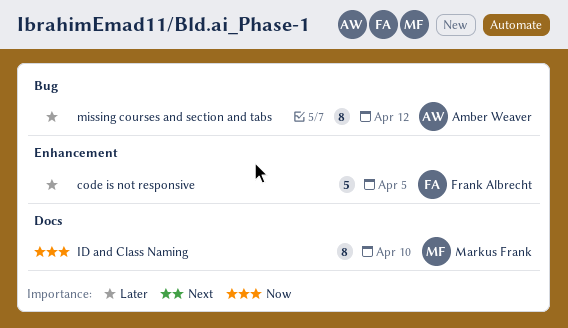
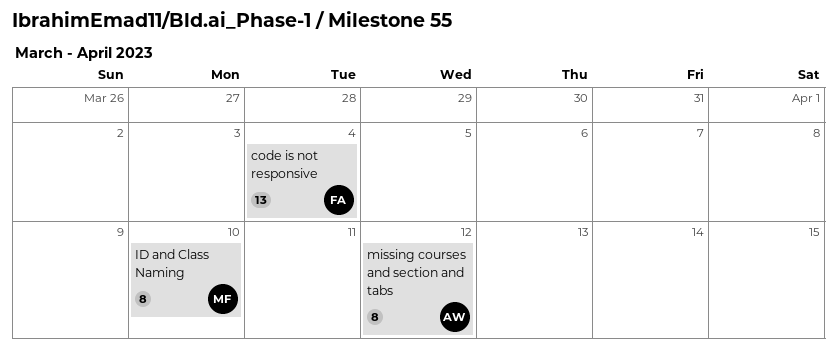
code is not responsive, estimate: 5 -> 13
code is not responsive, due: Apr 5 -> Apr 4

